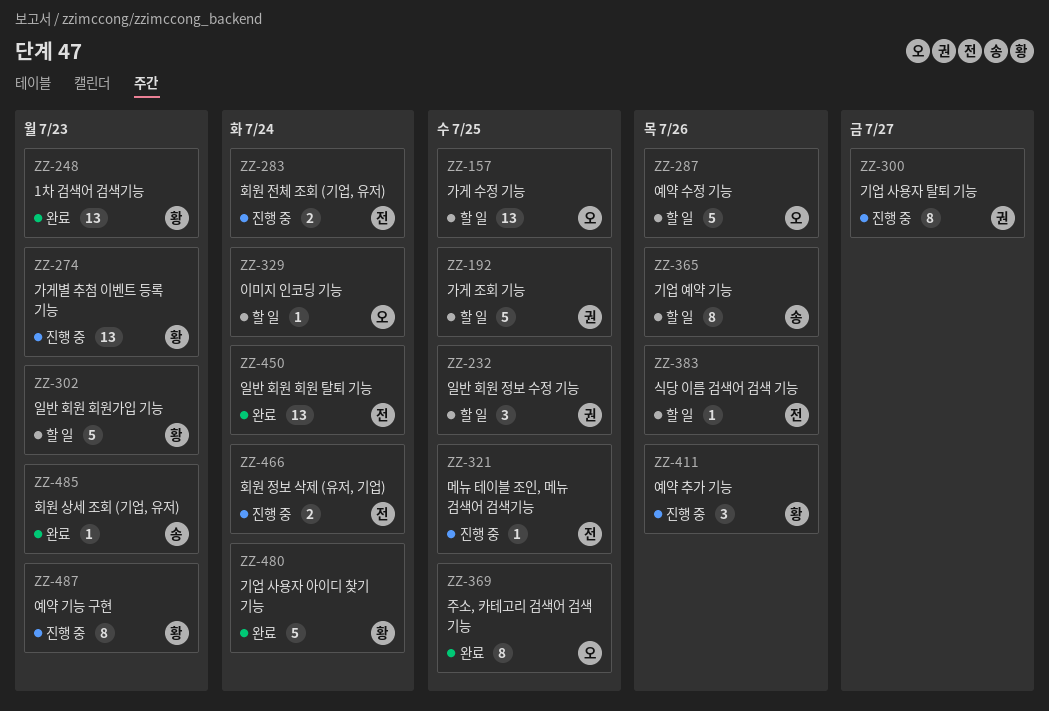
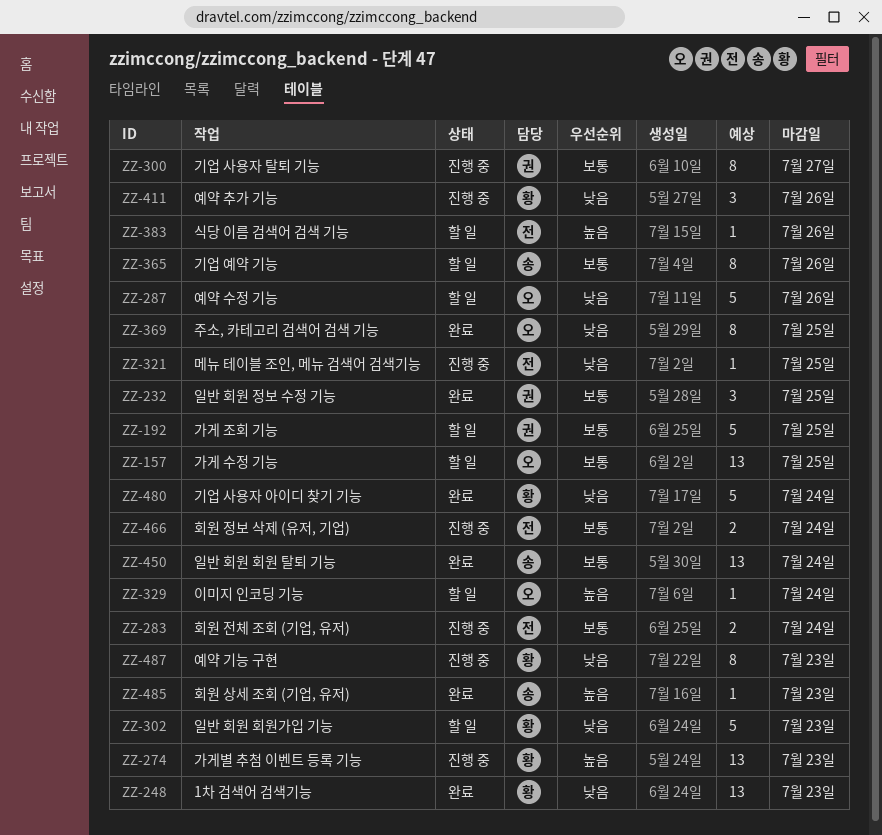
ZZ-232, status: 할 일 -> 완료
ZZ-450, owner: 전 -> 송

